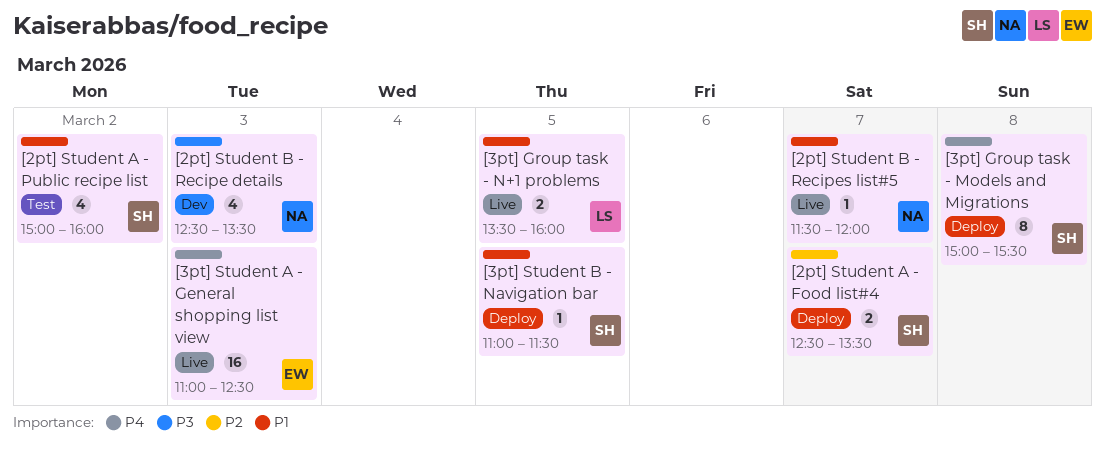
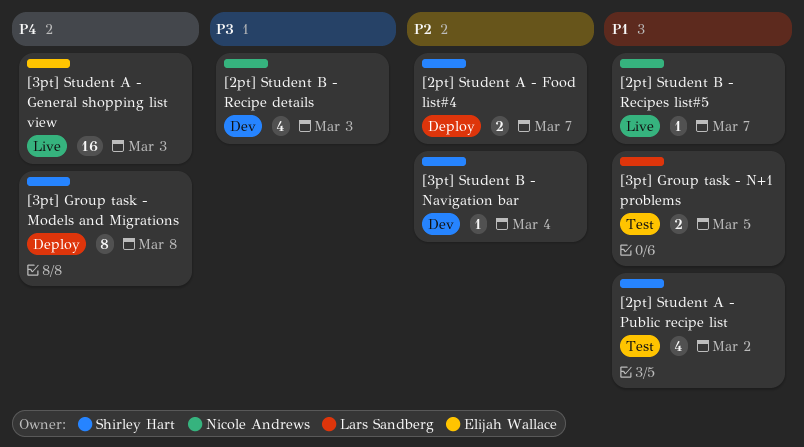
[3pt] Group task - N+1 problems, status: Live -> Test
[3pt] Student B - Navigation bar, status: Deploy -> Dev
[3pt] Student B - Navigation bar, priority: P1 -> P2
[3pt] Student B - Navigation bar, day: Mar 5 -> Mar 4

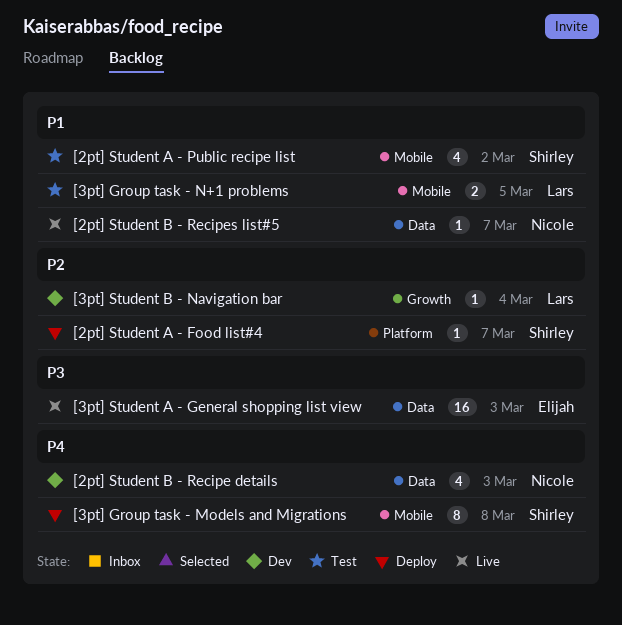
[2pt] Student A - Food list#4, estimate: 2 -> 1
[2pt] Student B - Recipe details, priority: P3 -> P4
[3pt] Student A - General shopping list view, priority: P4 -> P3
[3pt] Student B - Navigation bar, owner: Shirley Hart -> Lars Sandberg

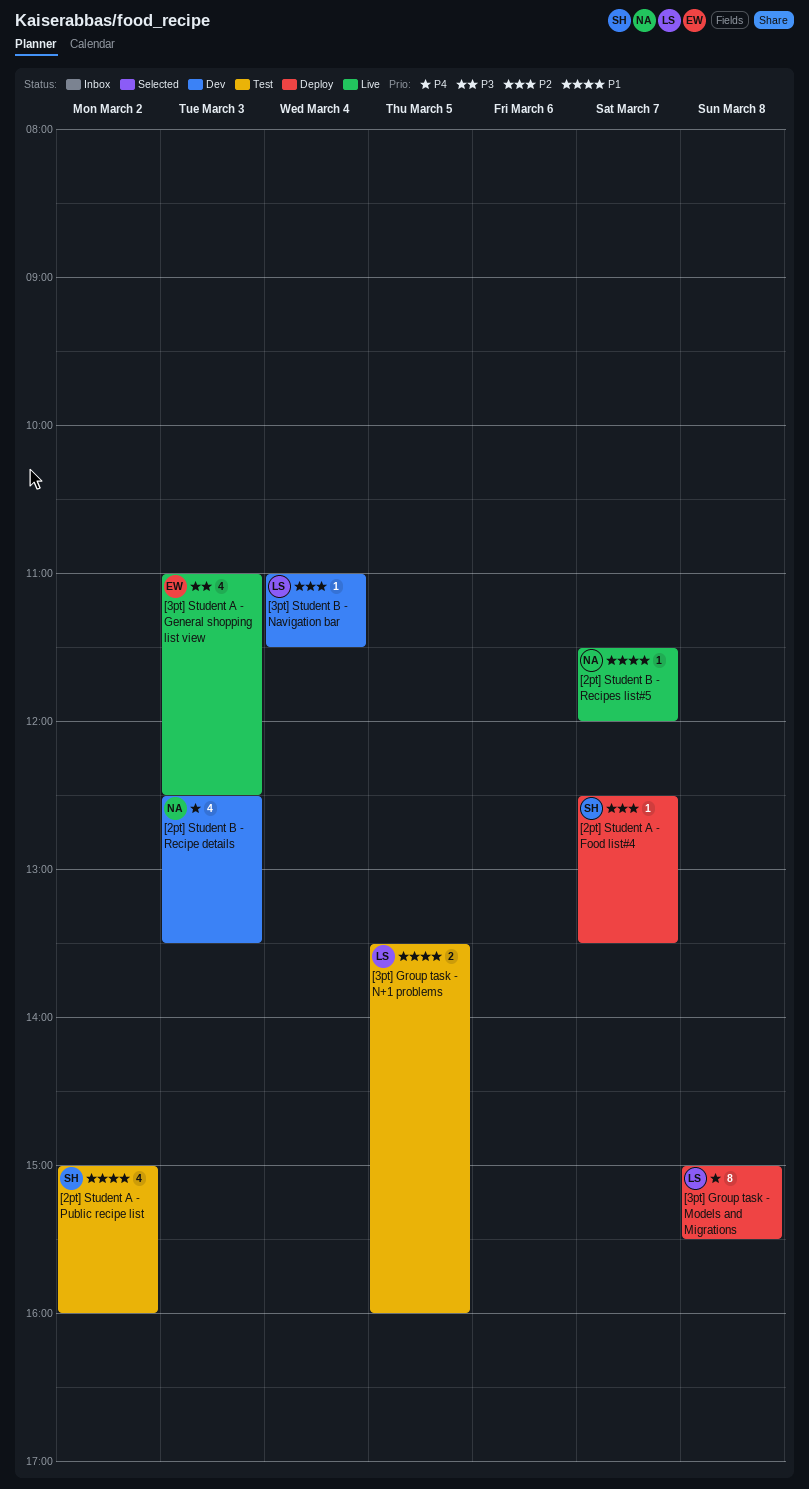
[3pt] Group task - Models and Migrations, owner: Shirley -> Lars
[3pt] Student A - General shopping list view, estimate: 16 -> 4

